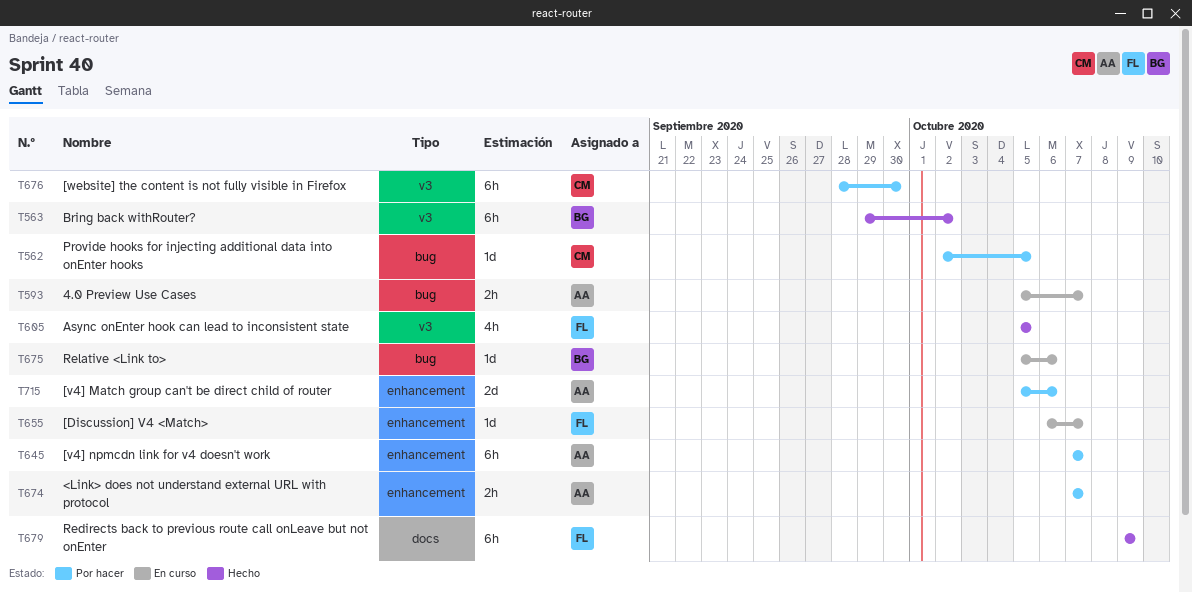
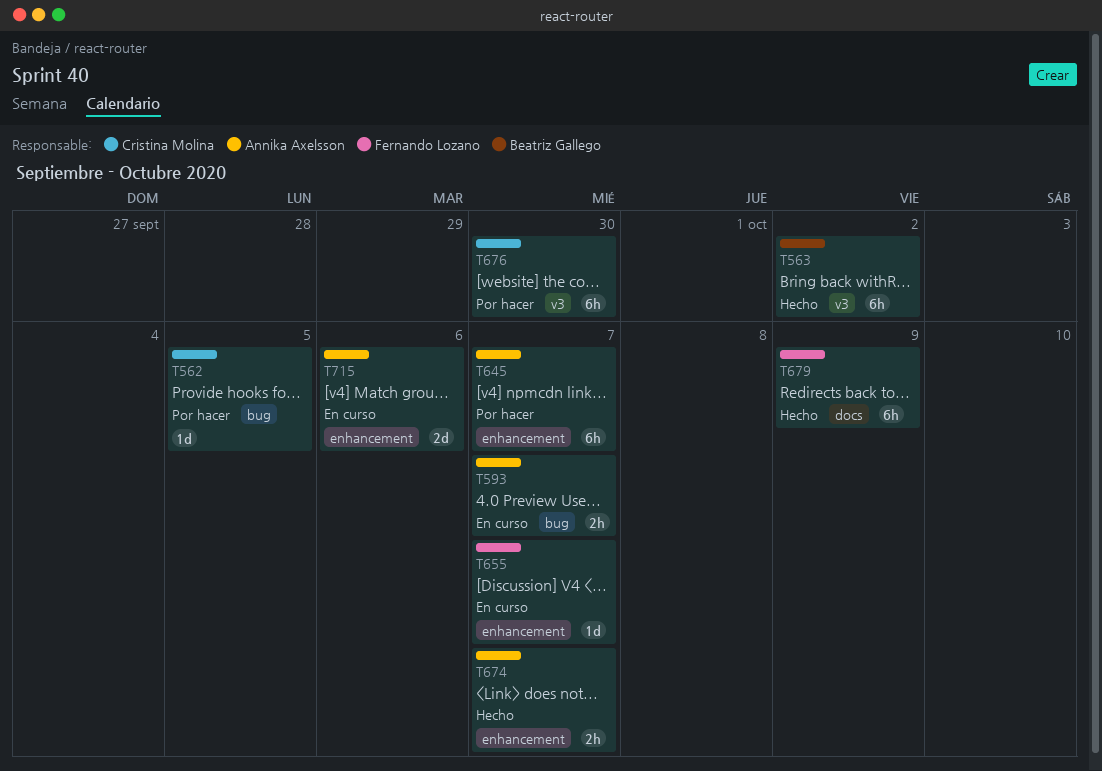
T605: present -> none
T674, status: Por hacer -> Hecho
T675: present -> none
T715, status: Por hacer -> En curso

